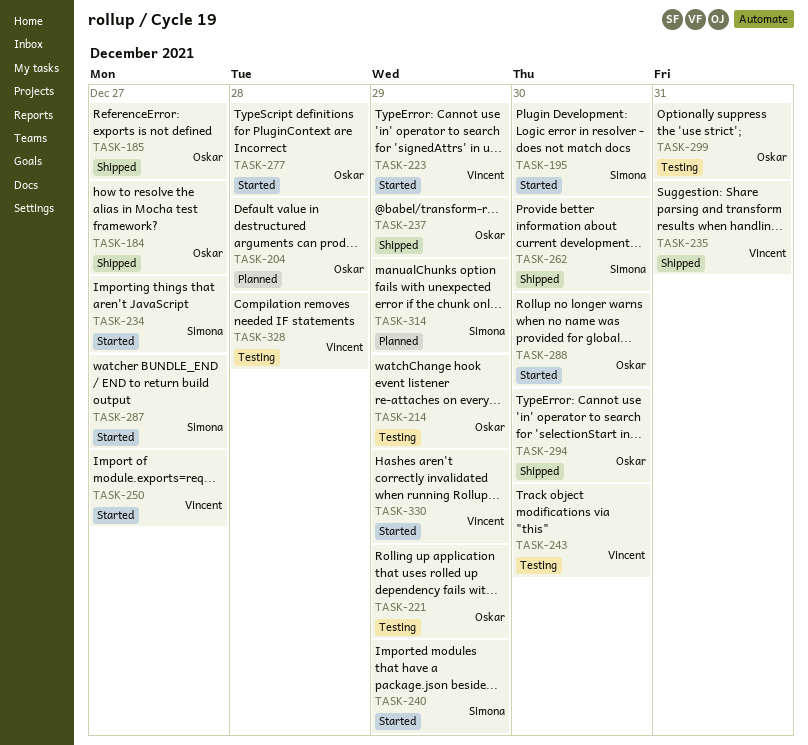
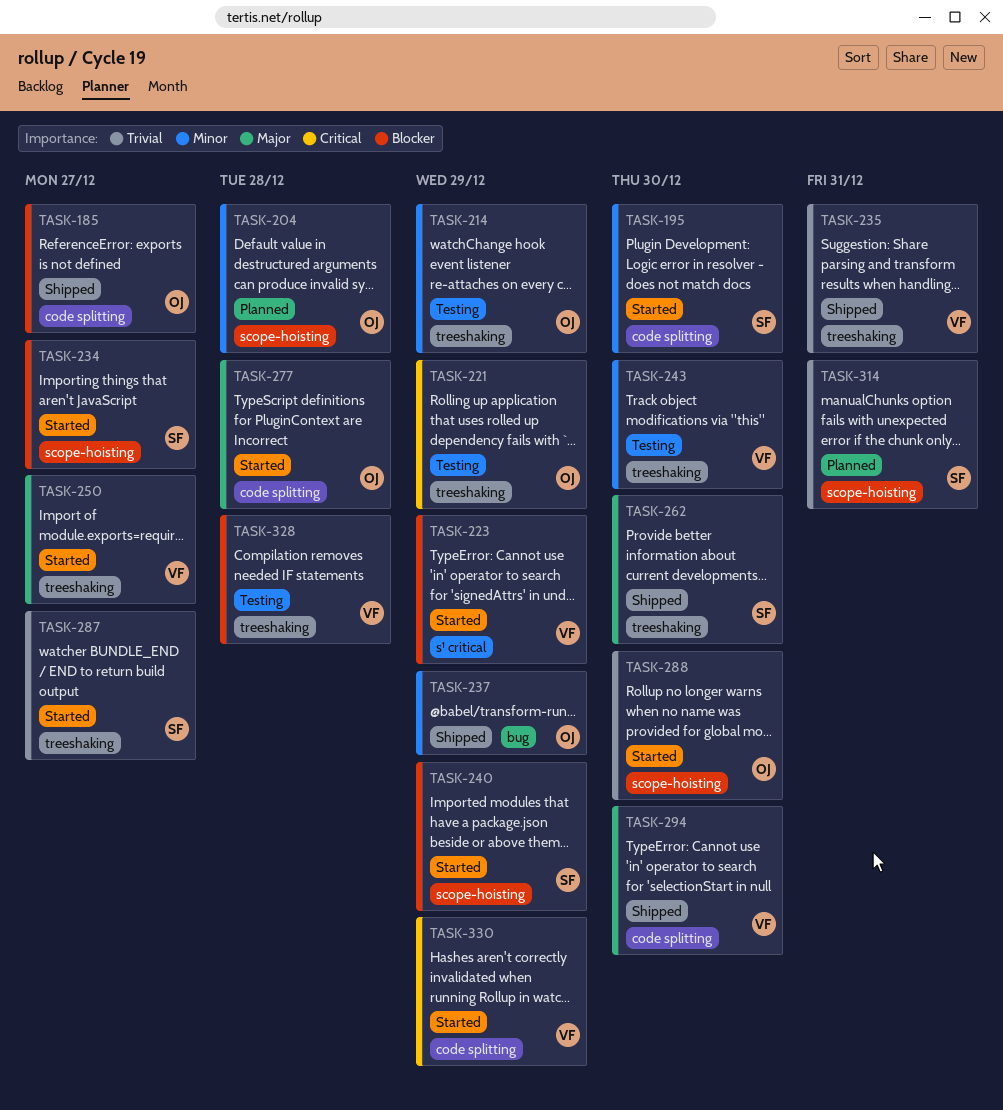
TASK-184: present -> none
TASK-294, owner: Oskar -> Vincent
TASK-299: present -> none
TASK-314, due: Dec 29 -> Dec 31

